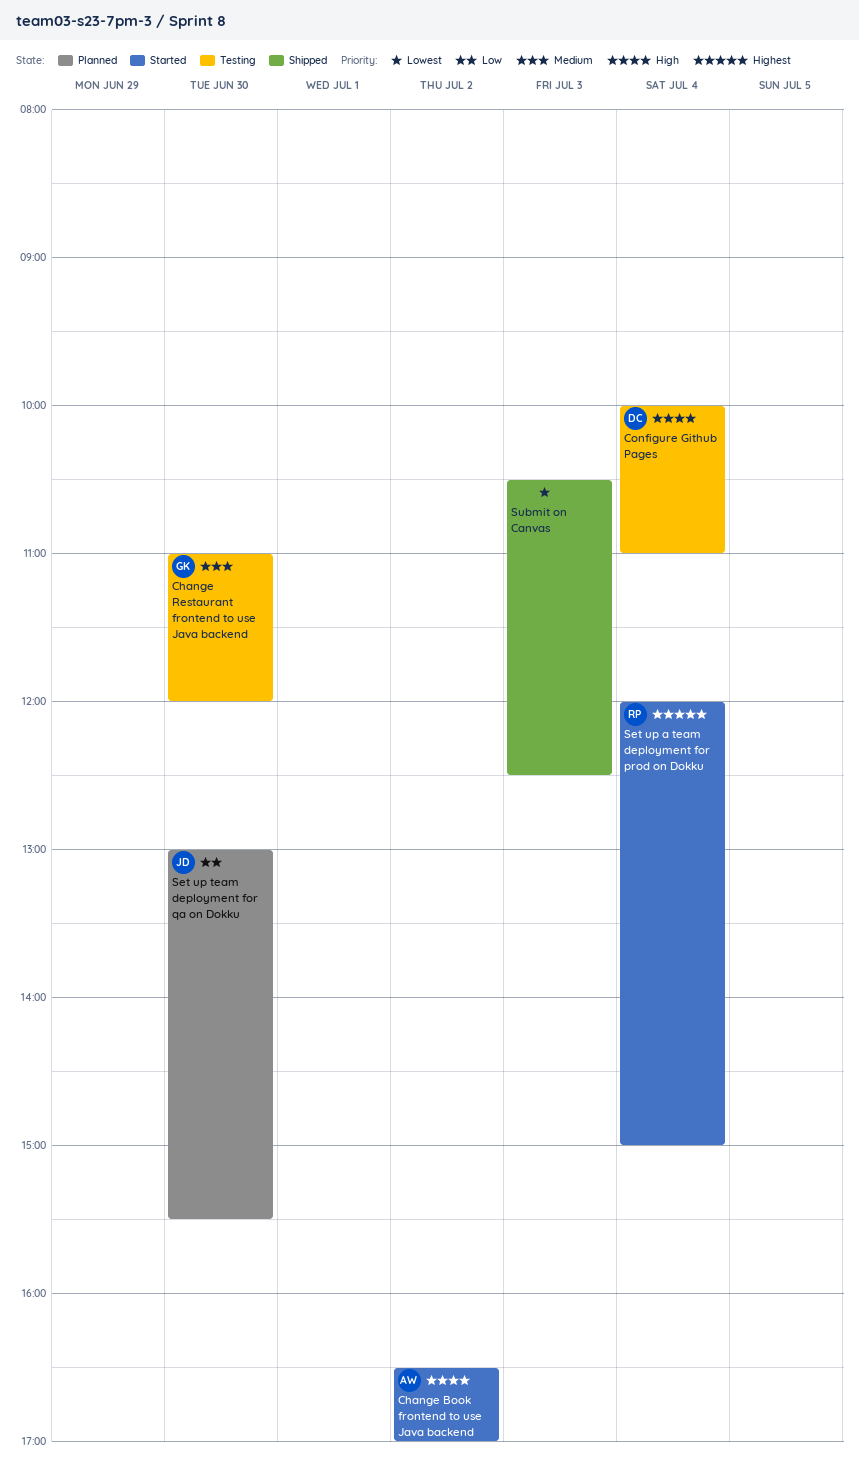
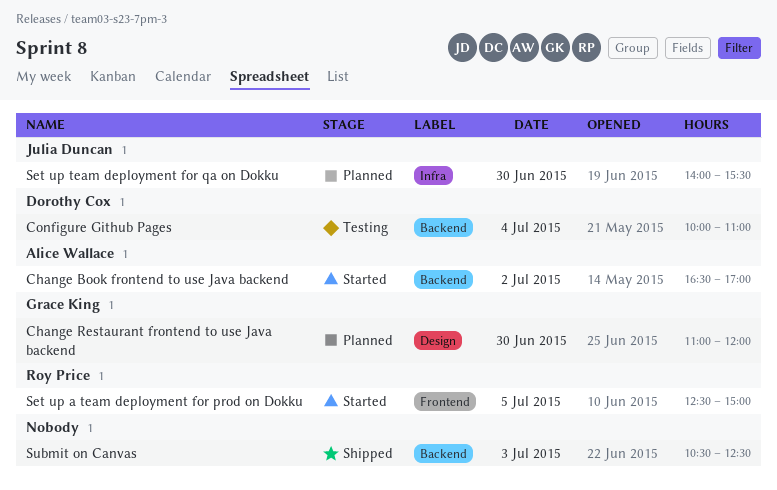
Change Restaurant frontend to use Java backend, status: Testing -> Planned
Set up a team deployment for prod on Dokku, day: Jul 4 -> Jul 5
Set up a team deployment for prod on Dokku, begins: 12:00 -> 12:30
Set up team deployment for qa on Dokku, begins: 13:00 -> 14:00

